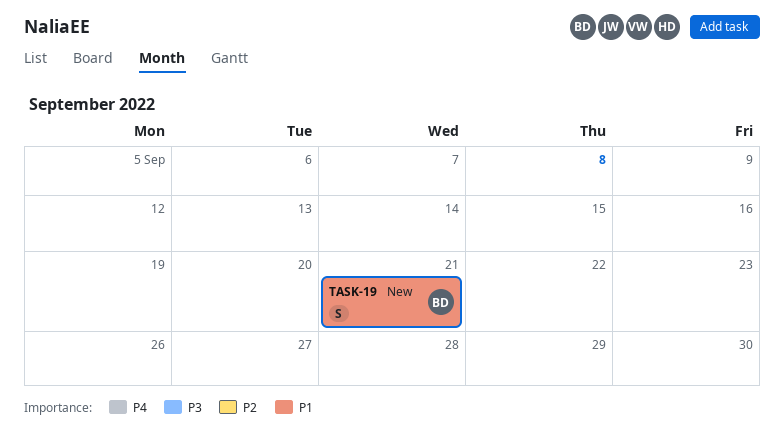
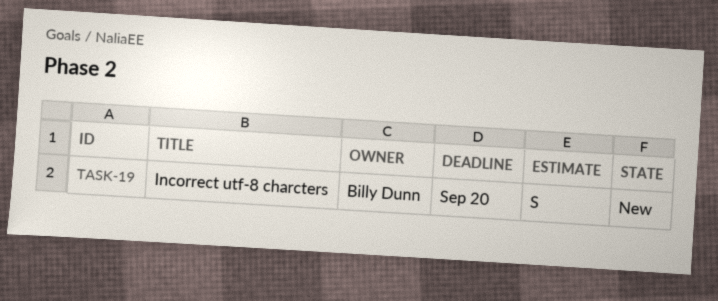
TASK-19, due: Sep 21 -> Sep 20

